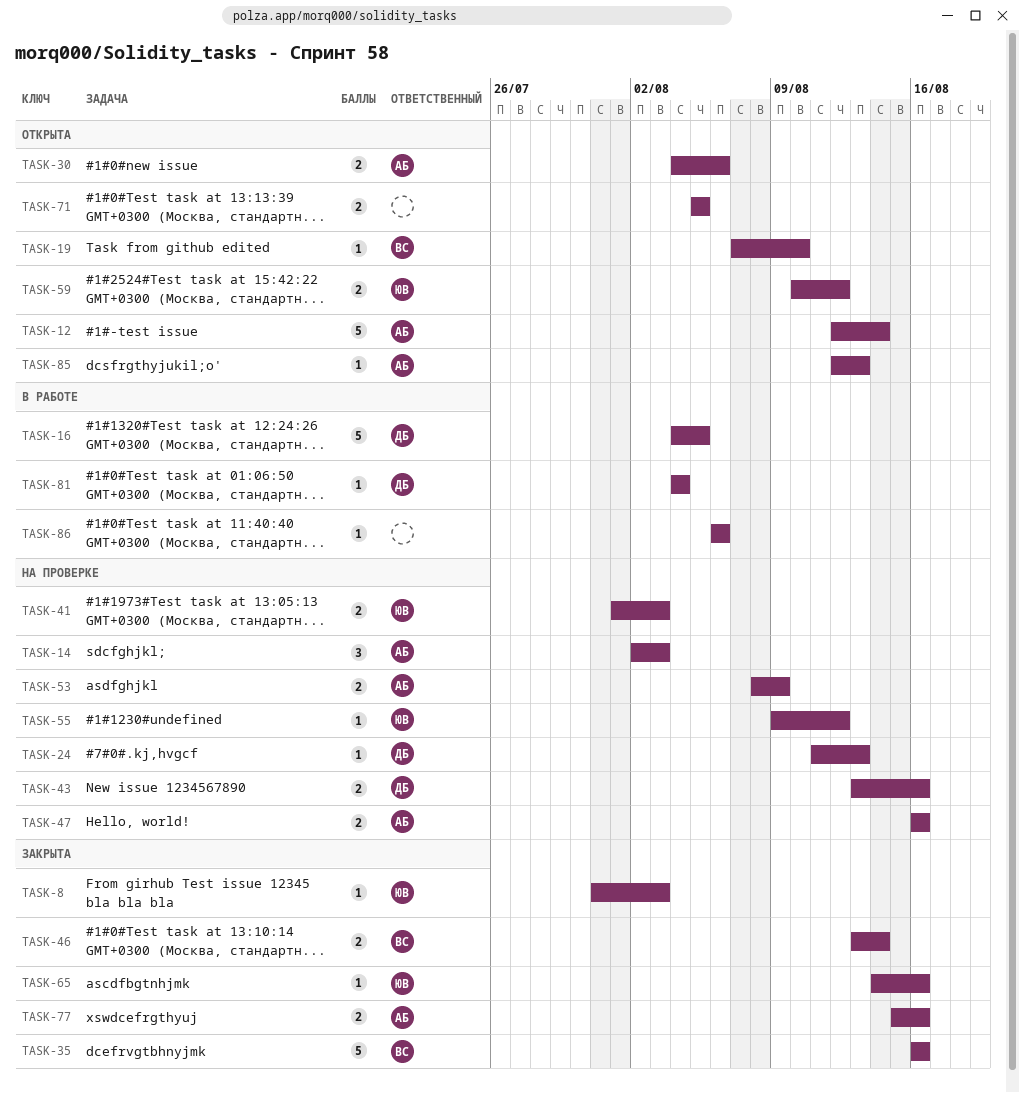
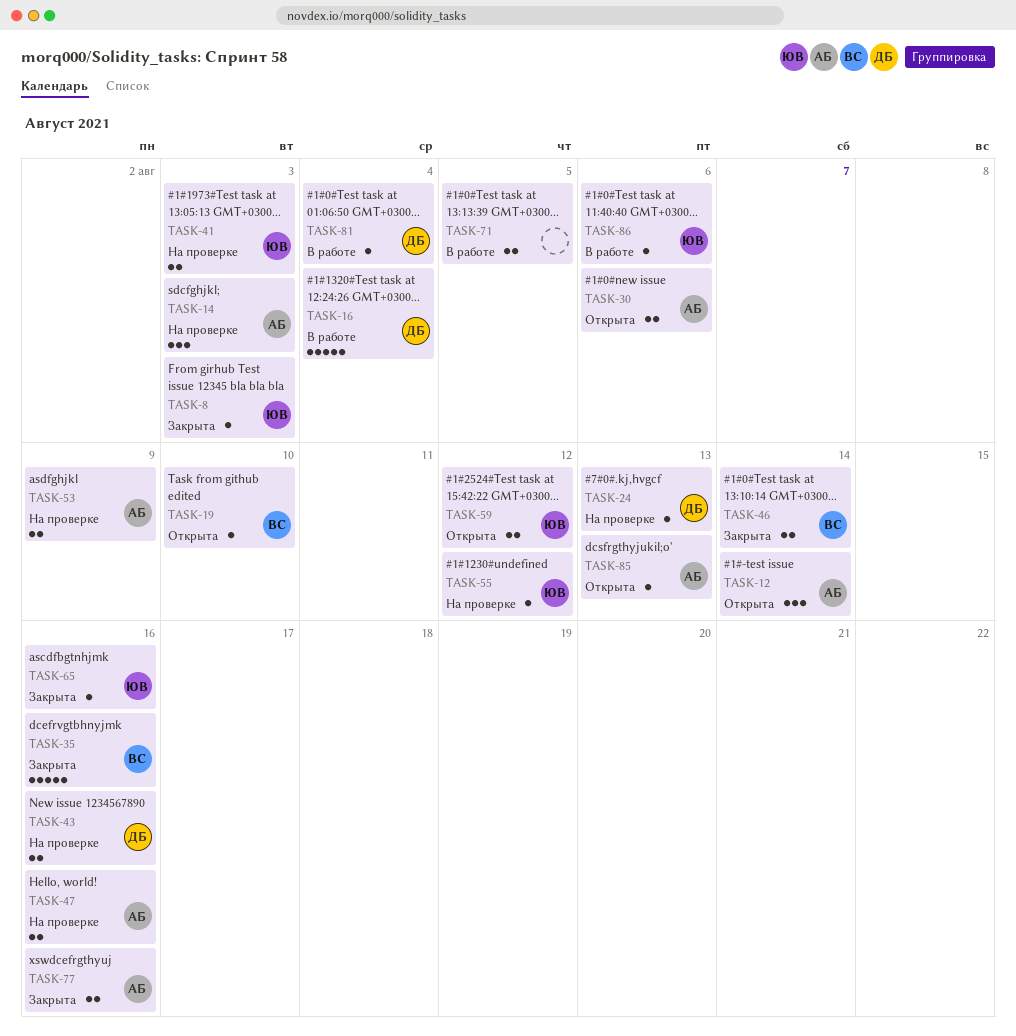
TASK-12, estimate: 5 -> 3
TASK-16, due: Aug 5 -> Aug 4
TASK-71, status: Открыта -> В работе
TASK-86, owner: none -> ЮВ

